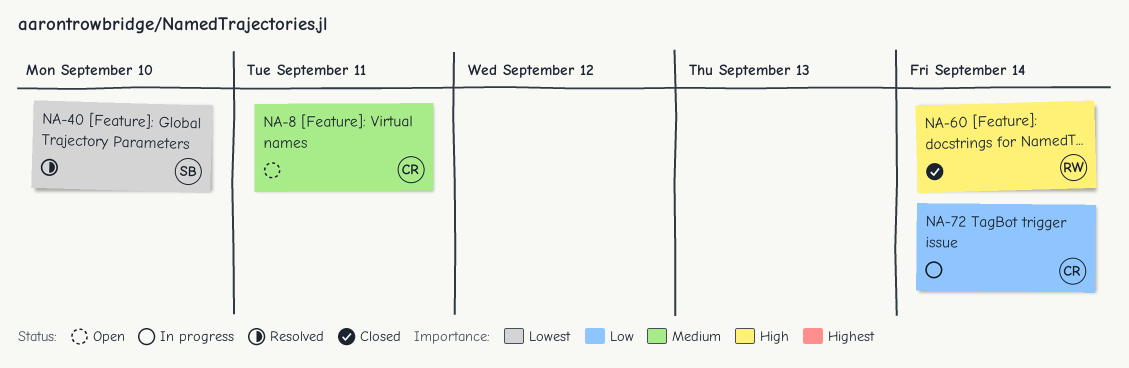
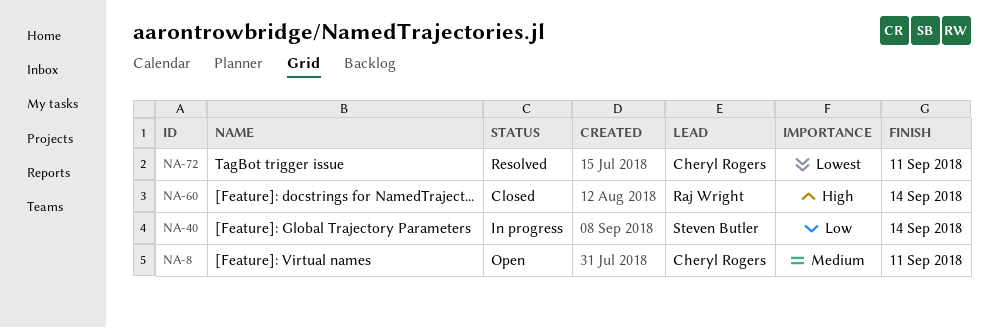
NA-40, status: Resolved -> In progress
NA-40, priority: Lowest -> Low
NA-40, due: Sep 10 -> Sep 14
NA-72, status: In progress -> Resolved
NA-72, priority: Low -> Lowest
NA-72, due: Sep 14 -> Sep 11

